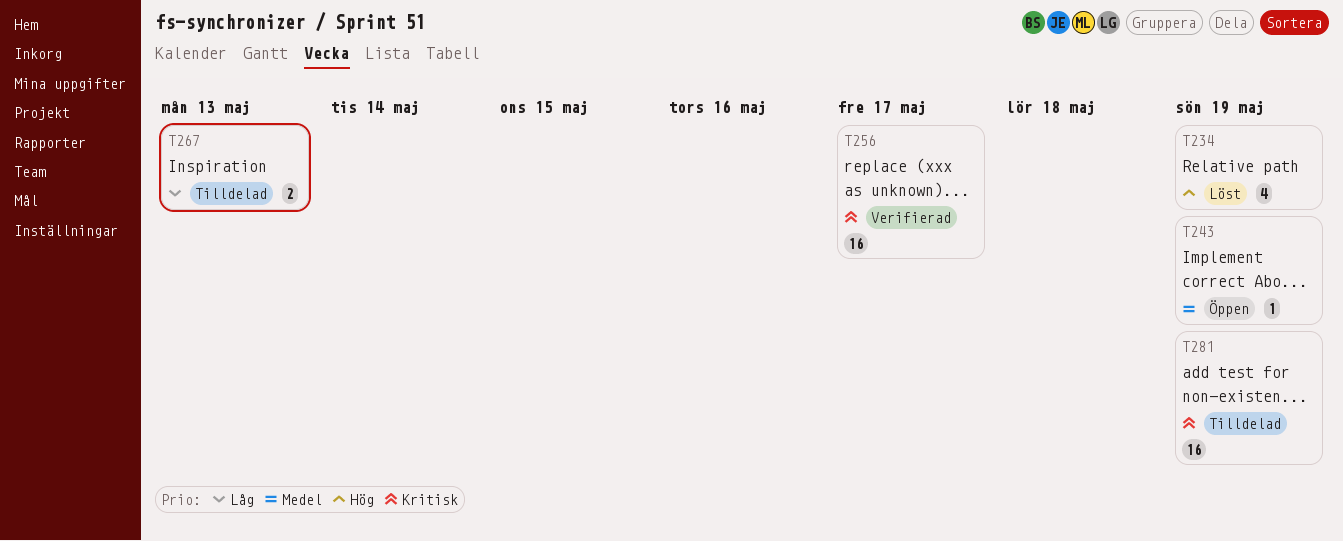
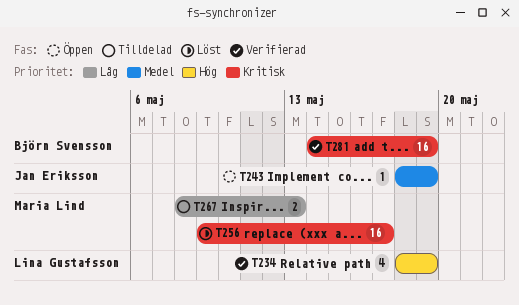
T234, status: Löst -> Verifierad
T256, status: Verifierad -> Löst
T281, status: Tilldelad -> Verifierad

